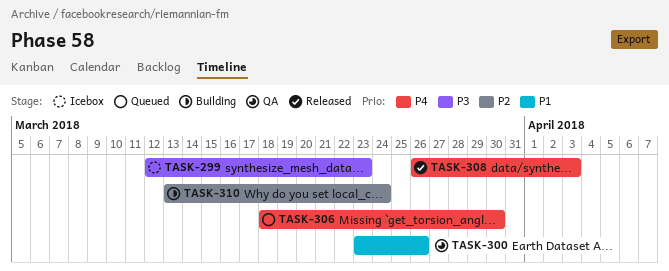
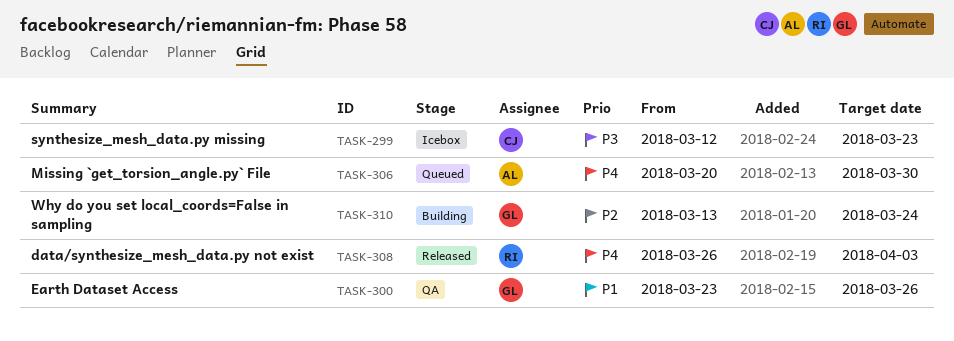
TASK-306, start: Mar 18 -> Mar 20

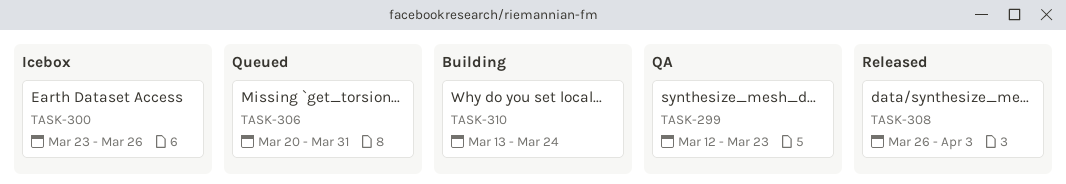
TASK-299, status: Icebox -> QA
TASK-300, status: QA -> Icebox
TASK-306, due: Mar 30 -> Mar 31

